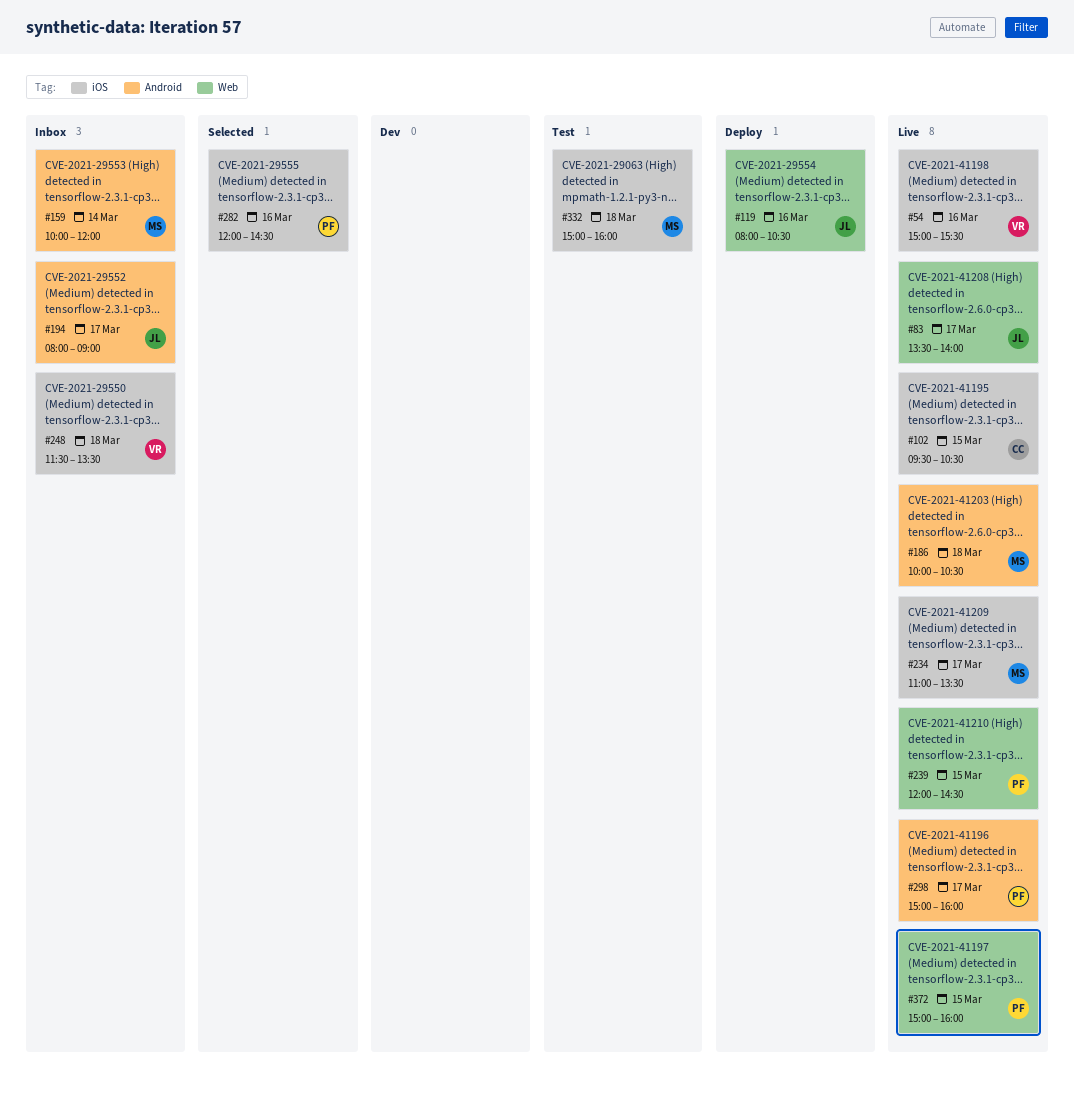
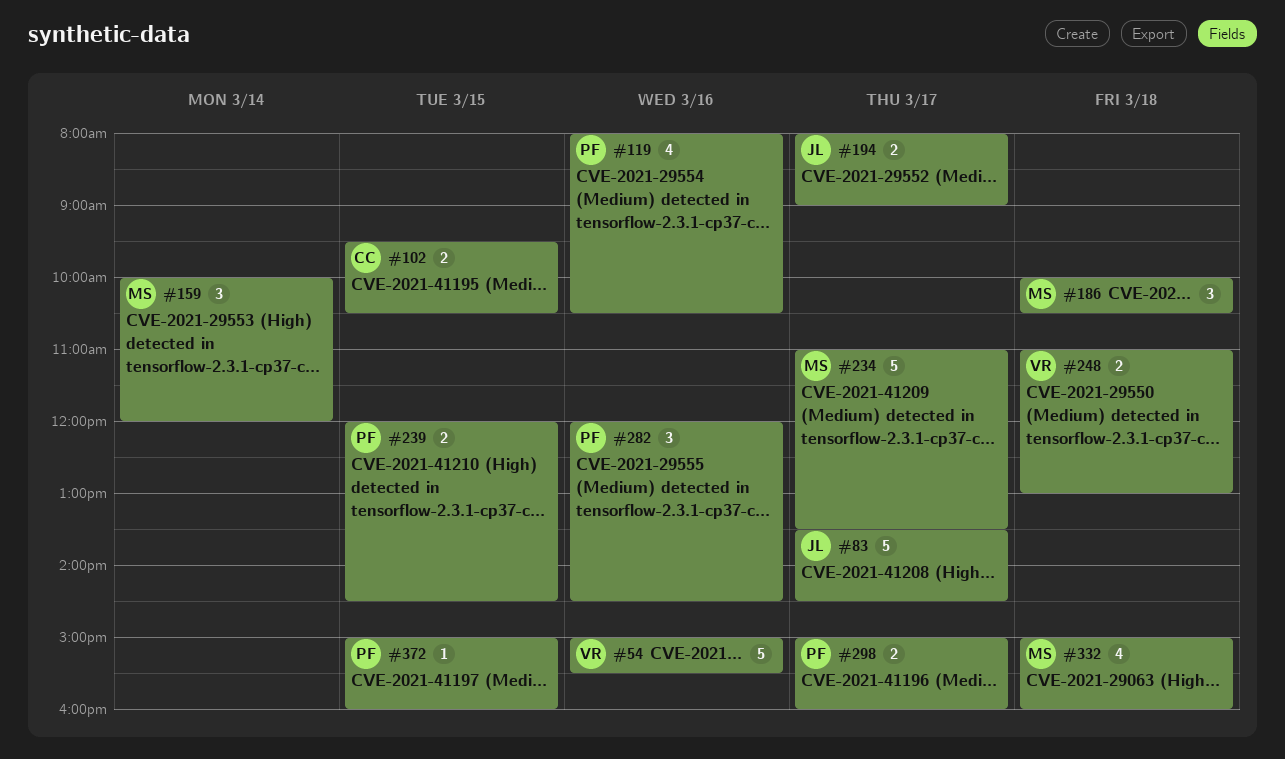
#83, ends: 14:00 -> 14:30
#119, owner: JL -> PF
#248, begins: 11:30 -> 11:00
#248, ends: 13:30 -> 13:00

